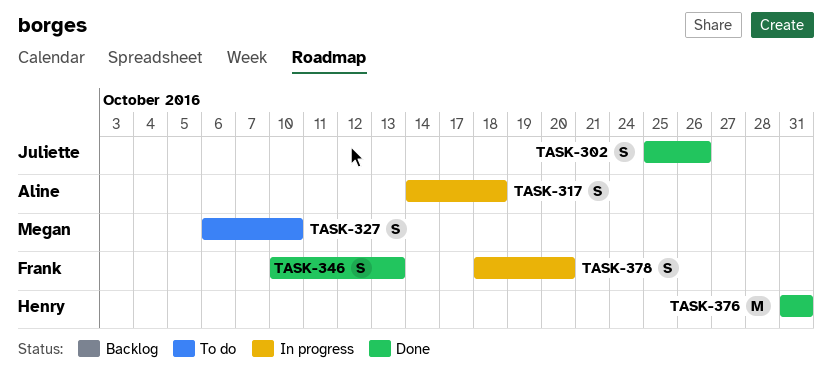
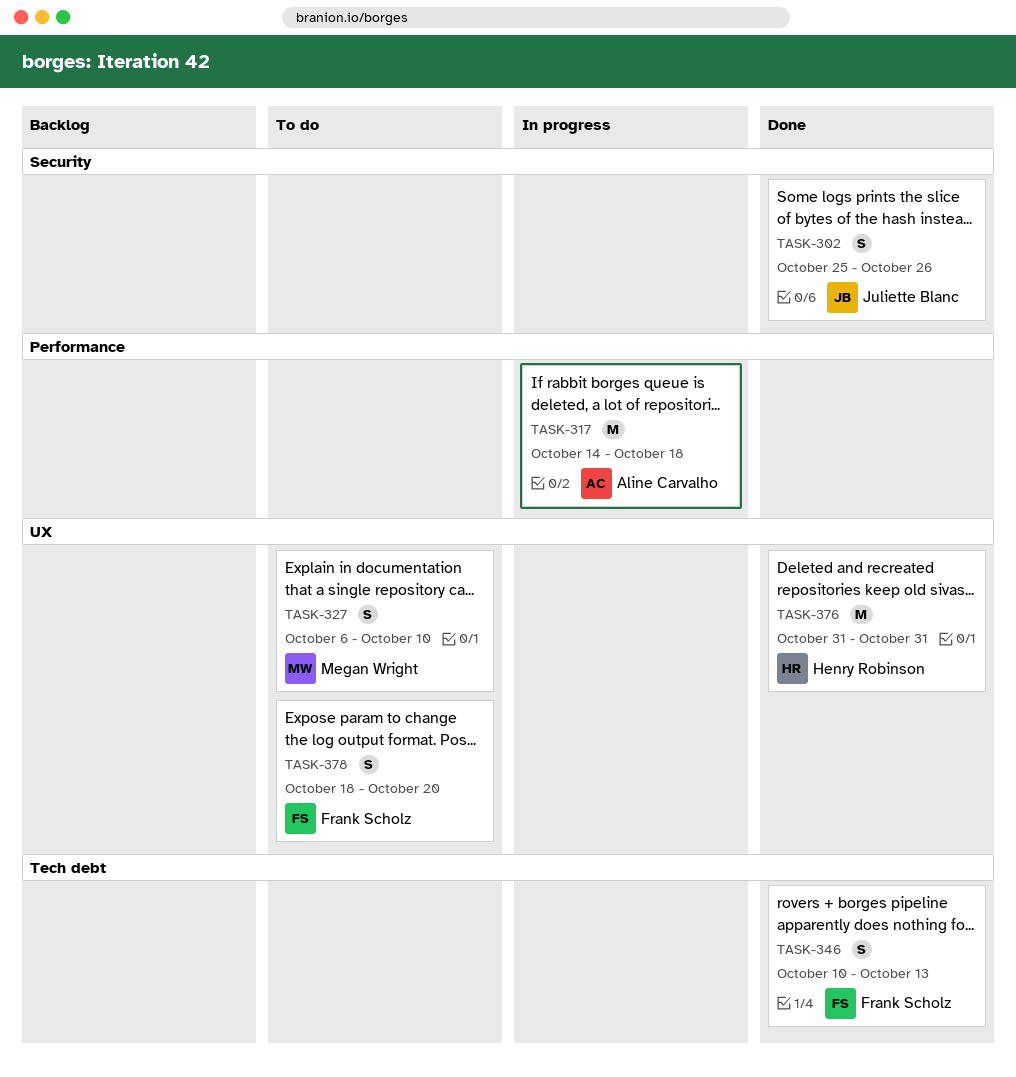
TASK-317, estimate: S -> M
TASK-378, status: In progress -> To do

